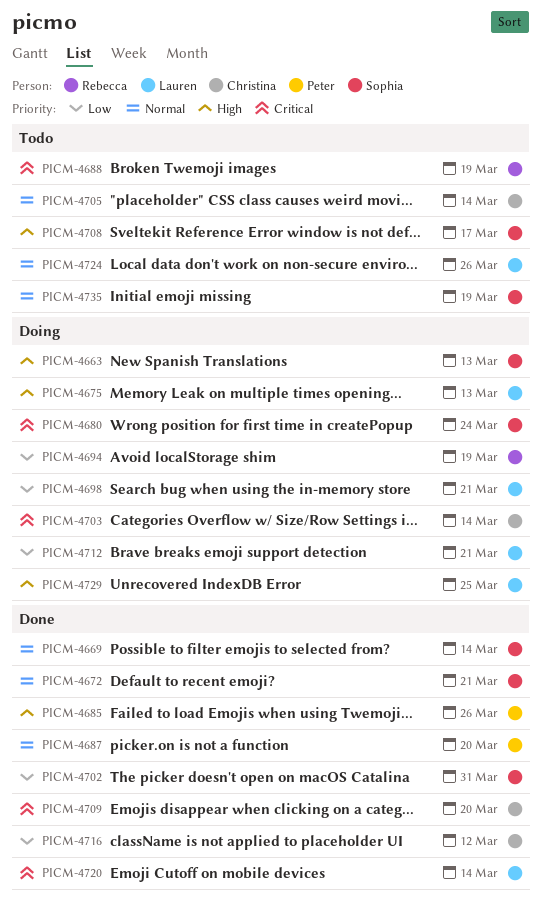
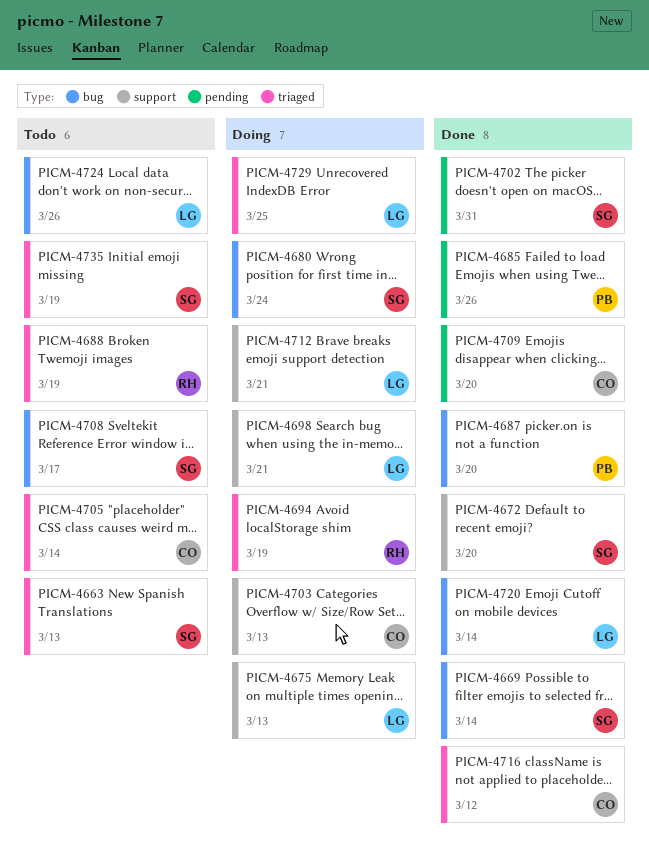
PICM-4663, status: Doing -> Todo
PICM-4672, due: Mar 21 -> Mar 20
PICM-4703, due: Mar 14 -> Mar 13

